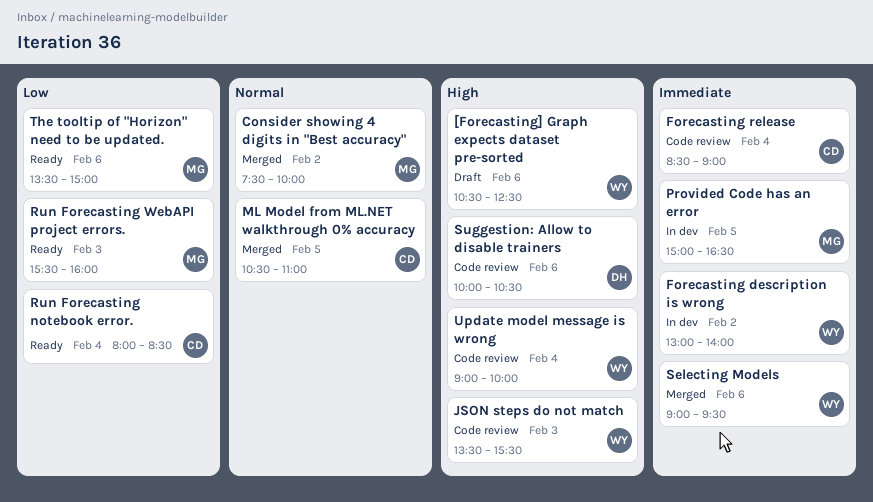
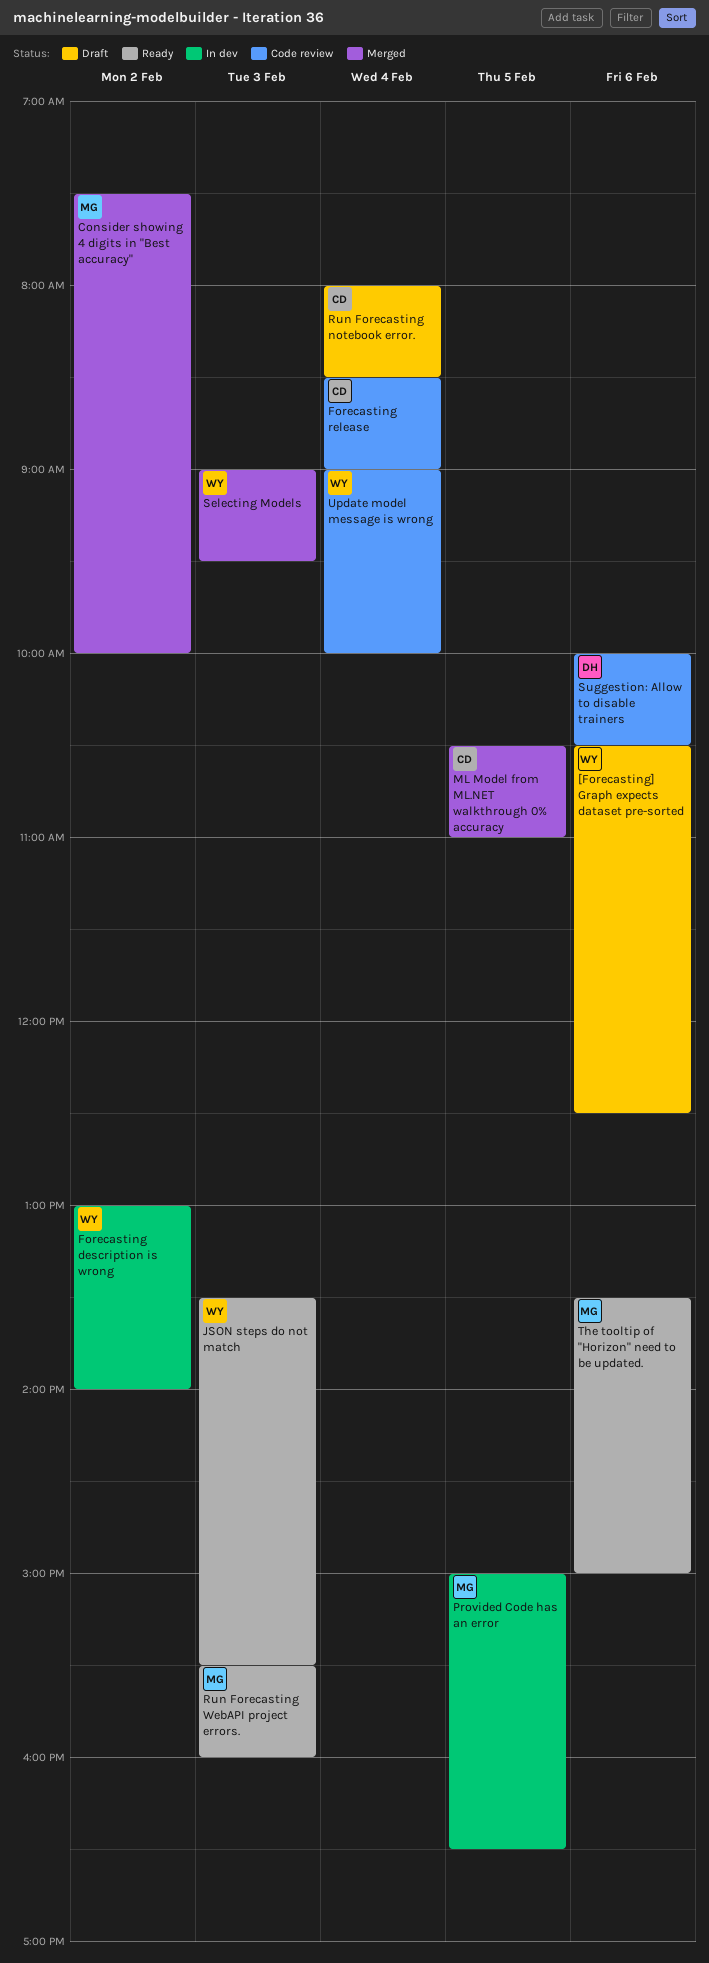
JSON steps do not match, status: Code review -> Ready
Run Forecasting notebook error., status: Ready -> Draft
Selecting Models, day: Feb 6 -> Feb 3

